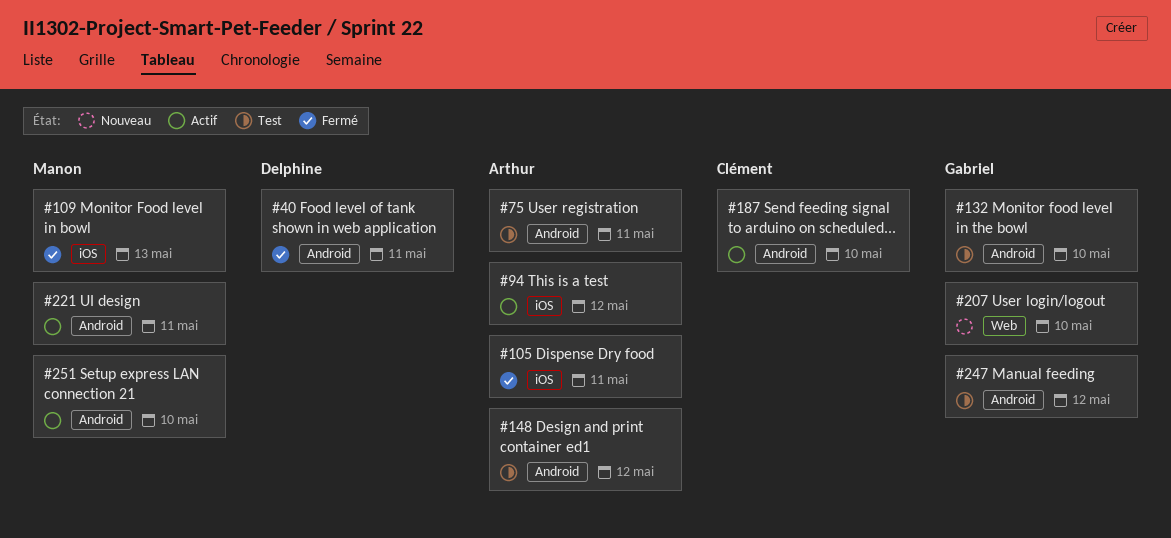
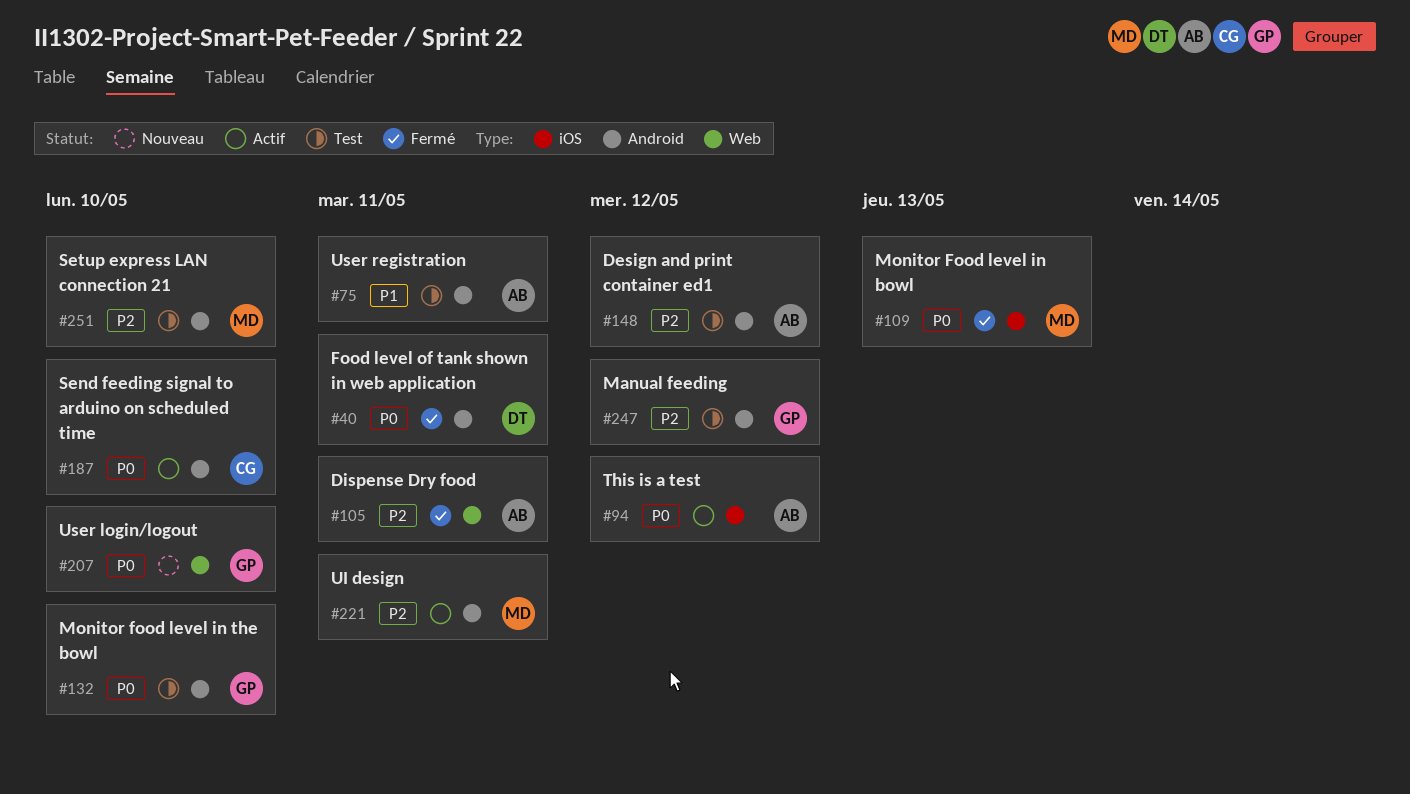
#105, label: iOS -> Web
#251, status: Actif -> Test

